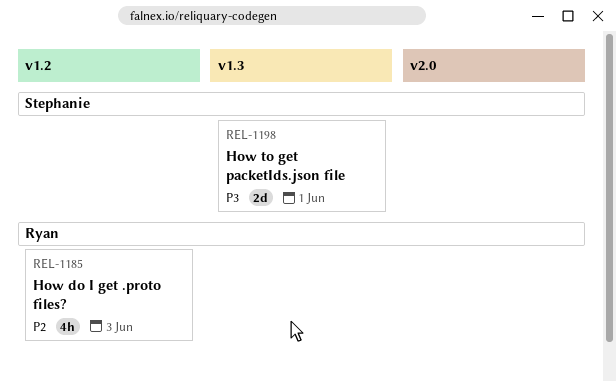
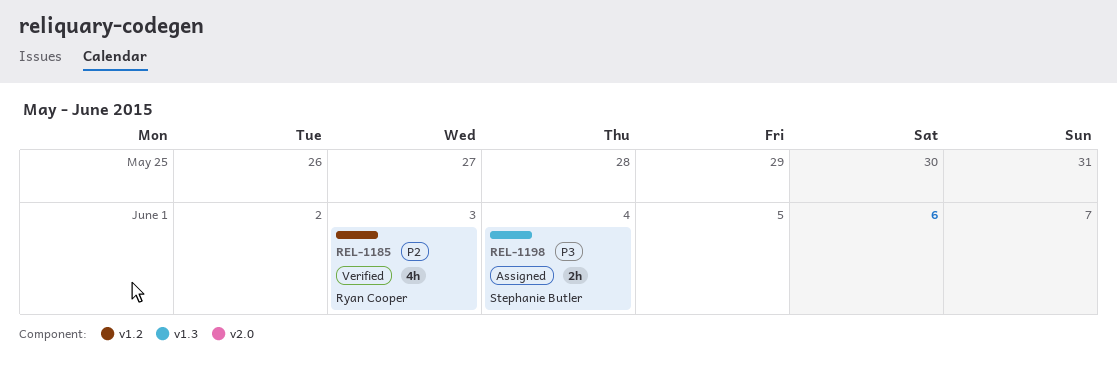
REL-1198, estimate: 2d -> 2h
REL-1198, due: Jun 1 -> Jun 4

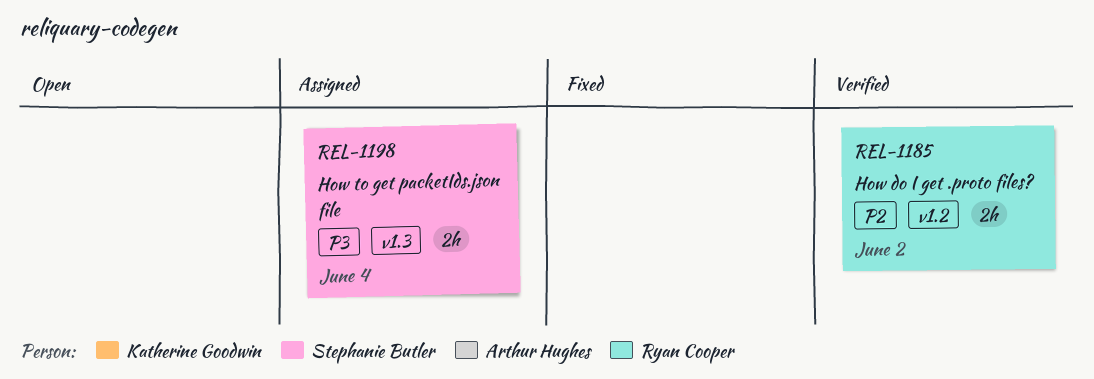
REL-1185, estimate: 4h -> 2h
REL-1185, due: Jun 3 -> Jun 2

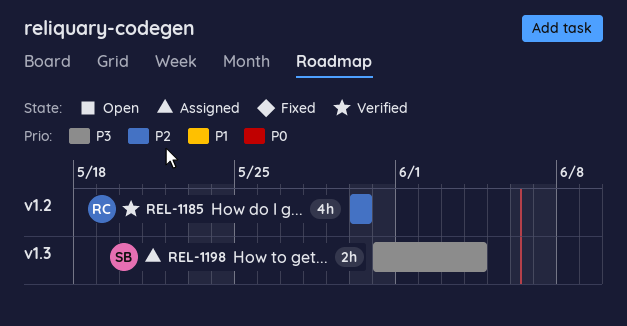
REL-1185, estimate: 2h -> 4h
REL-1185, due: Jun 2 -> May 30

